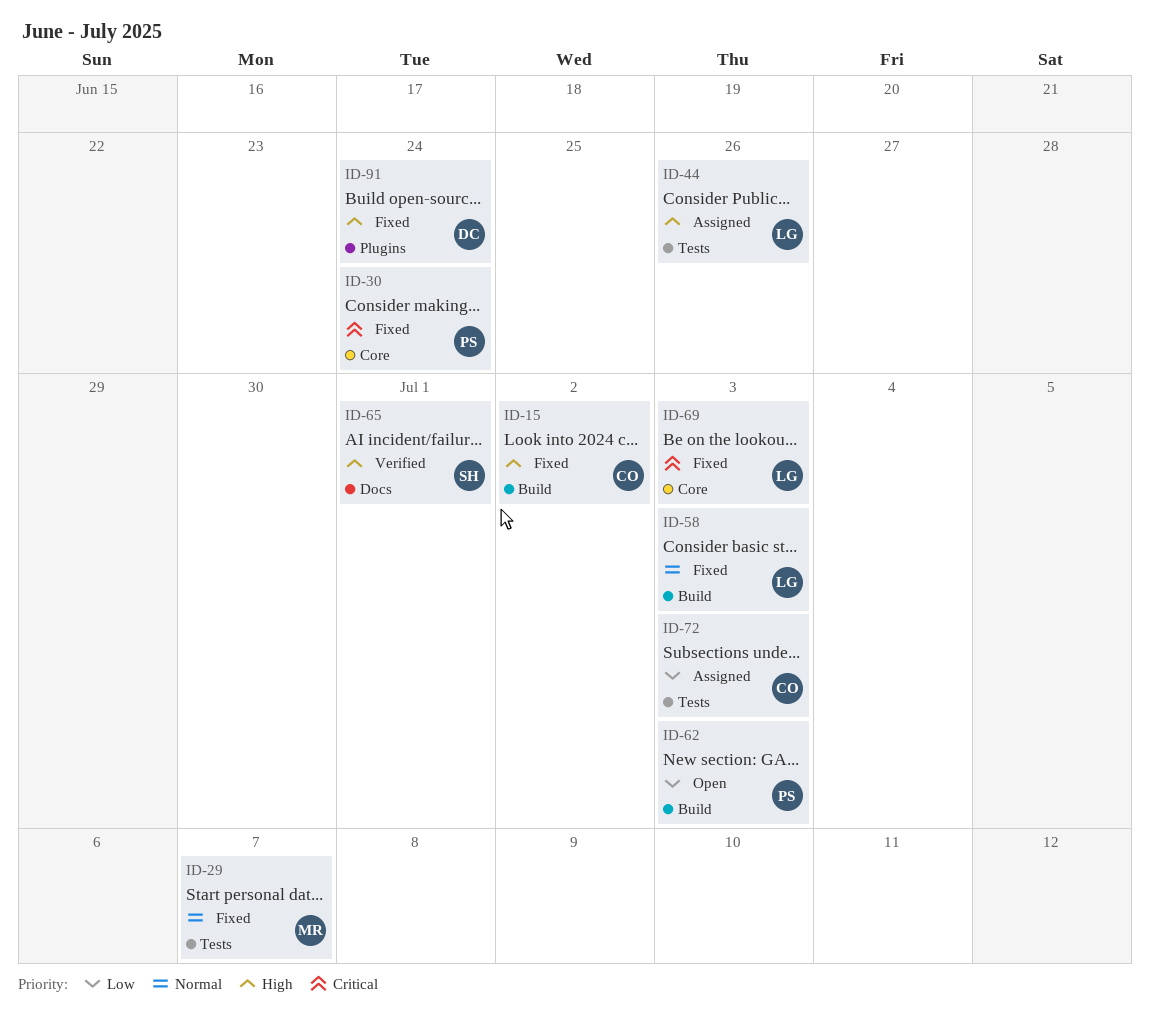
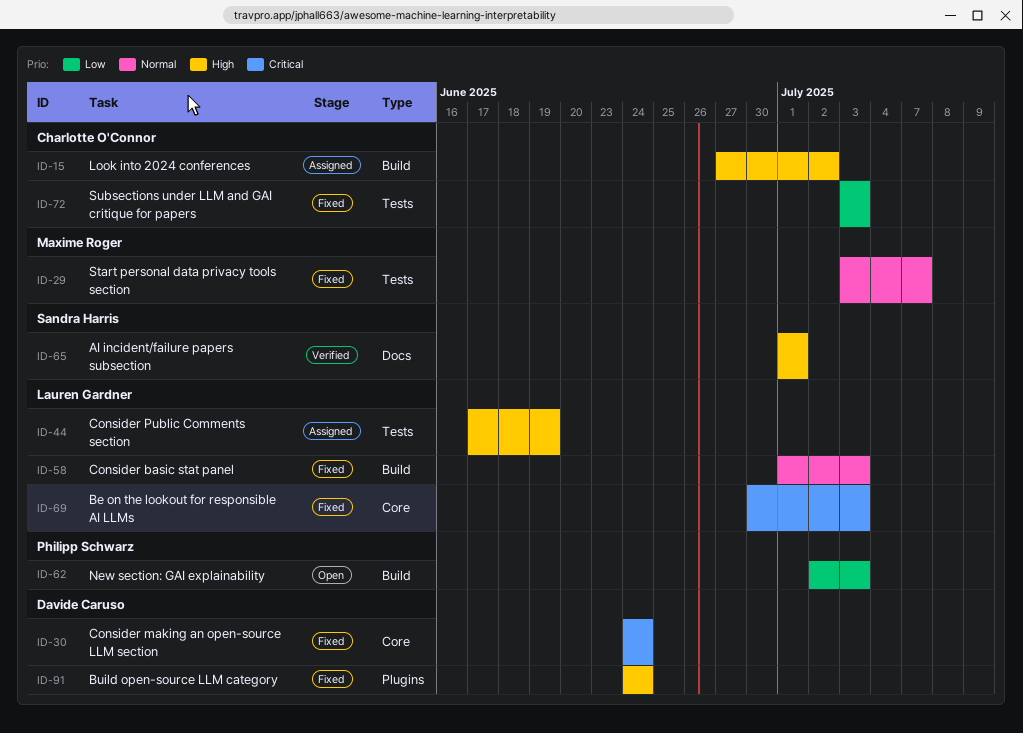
ID-15, status: Fixed -> Assigned
ID-30, owner: Philipp Schwarz -> Davide Caruso
ID-44, due: Jun 26 -> Jun 19
ID-72, status: Assigned -> Fixed

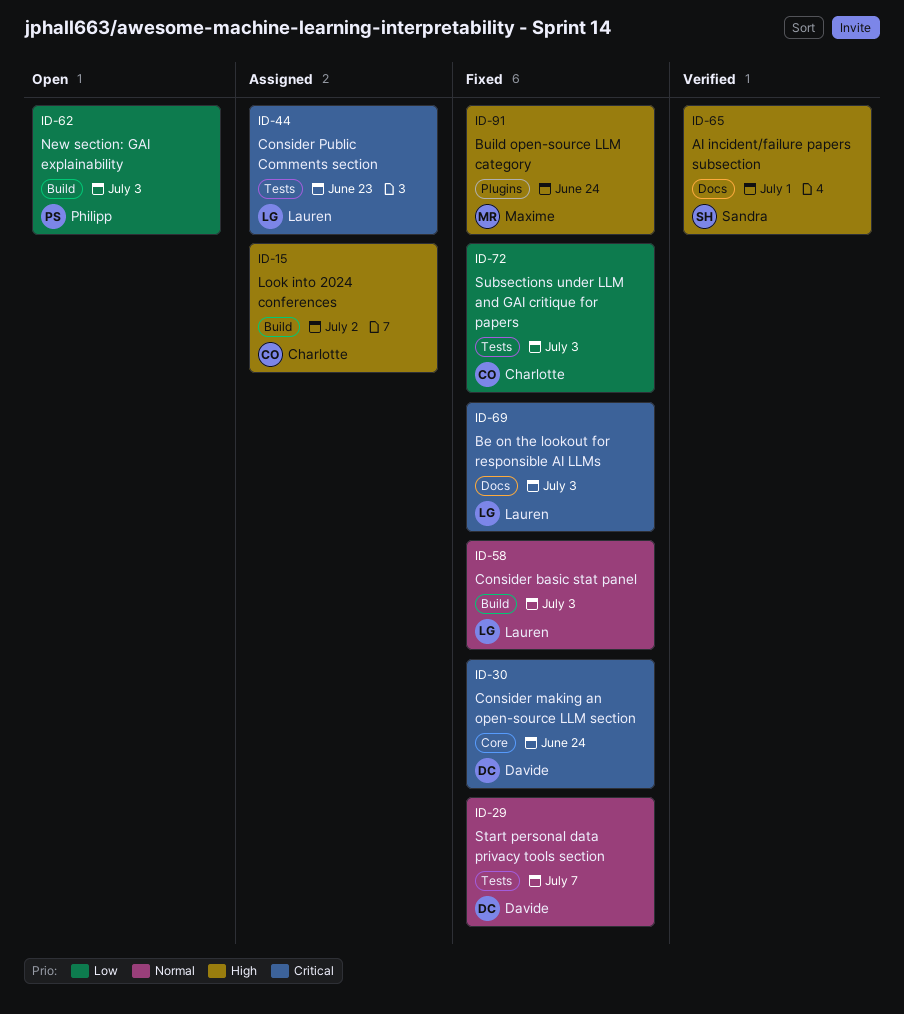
ID-29, owner: Maxime Roger -> Davide Caruso
ID-44, priority: High -> Critical
ID-44, due: Jun 19 -> Jun 23
ID-69, label: Core -> Docs
ID-91, owner: Davide Caruso -> Maxime Roger

